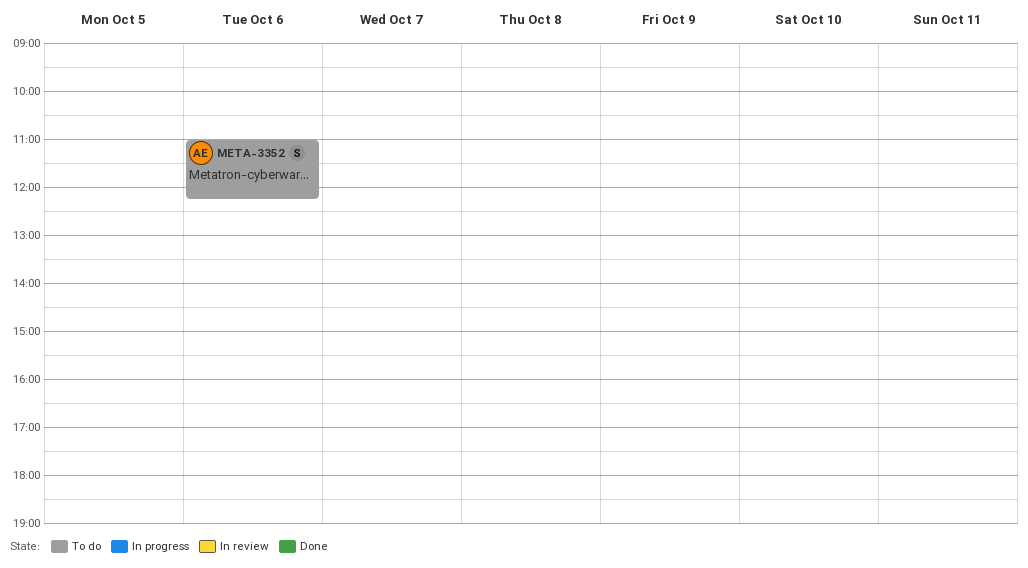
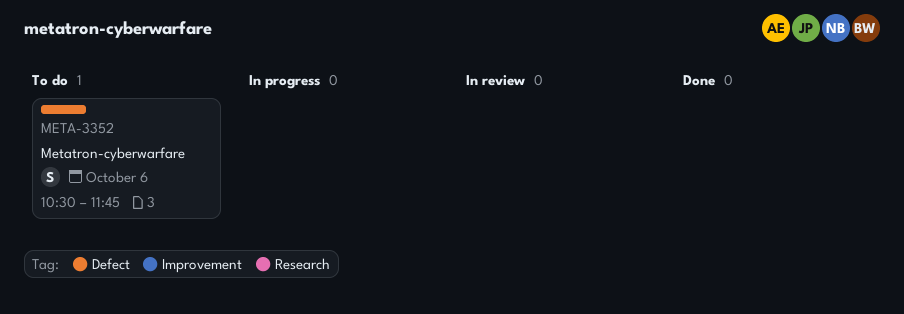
META-3352, begins: 11:00 -> 10:30
META-3352, ends: 12:15 -> 11:45

